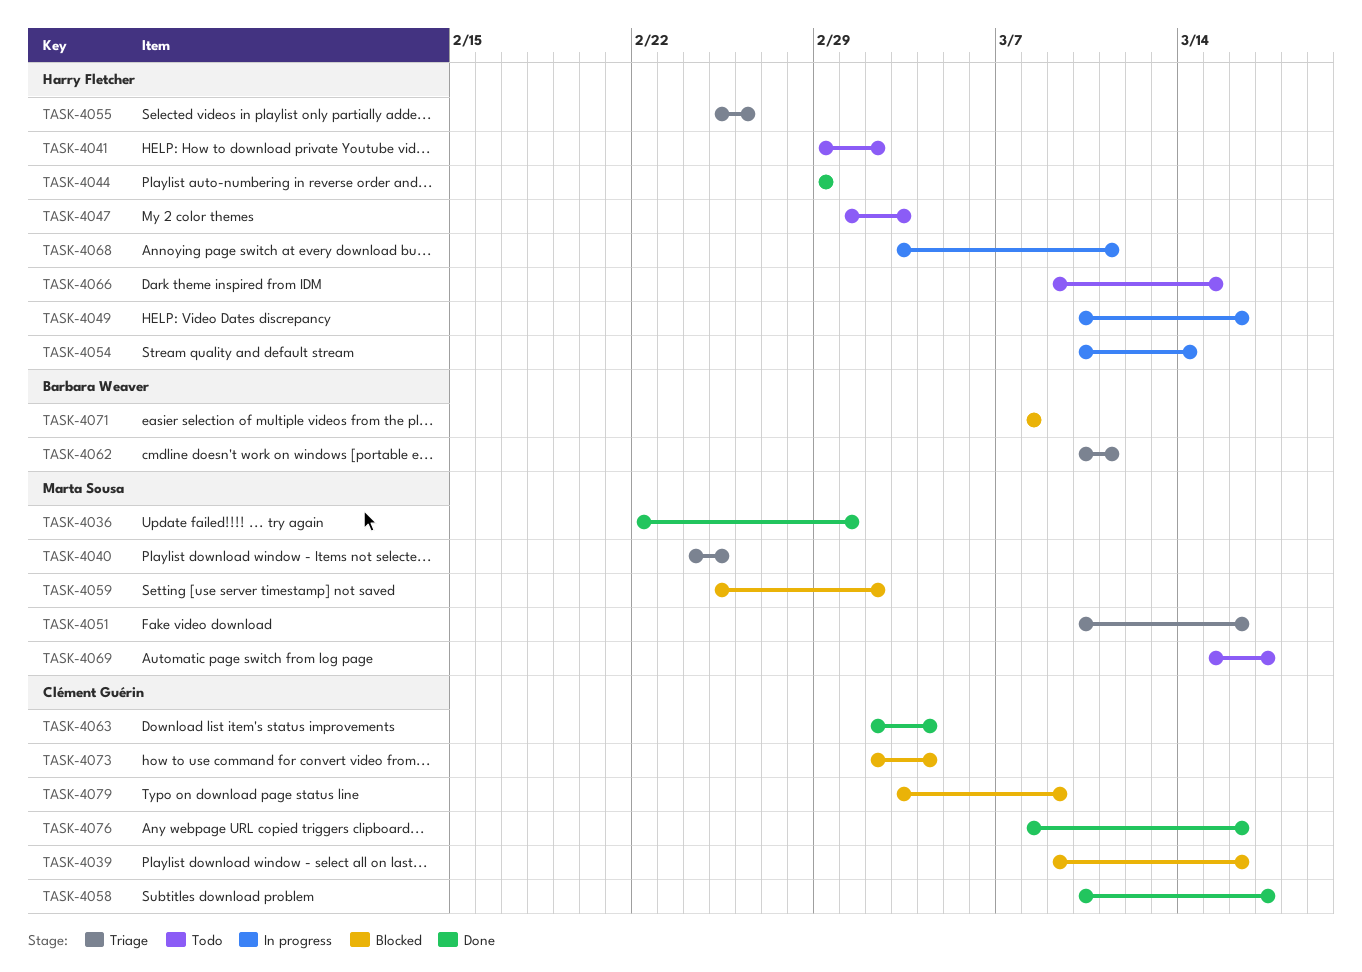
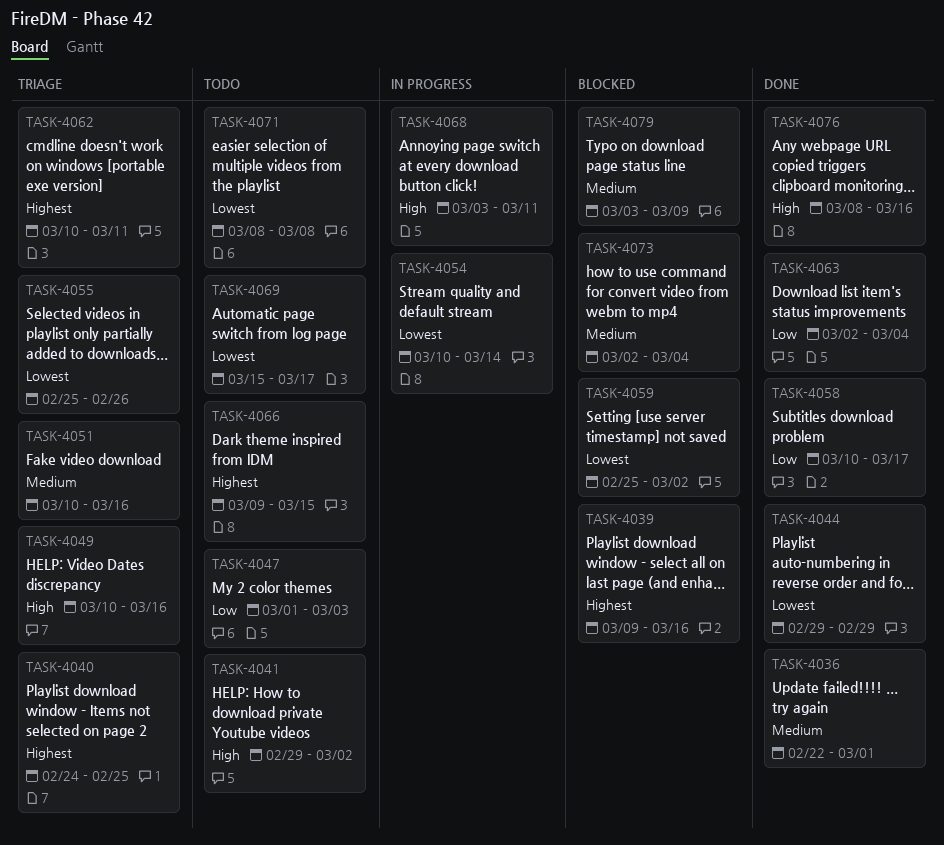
TASK-4049, status: In progress -> Triage
TASK-4071, status: Blocked -> Todo

